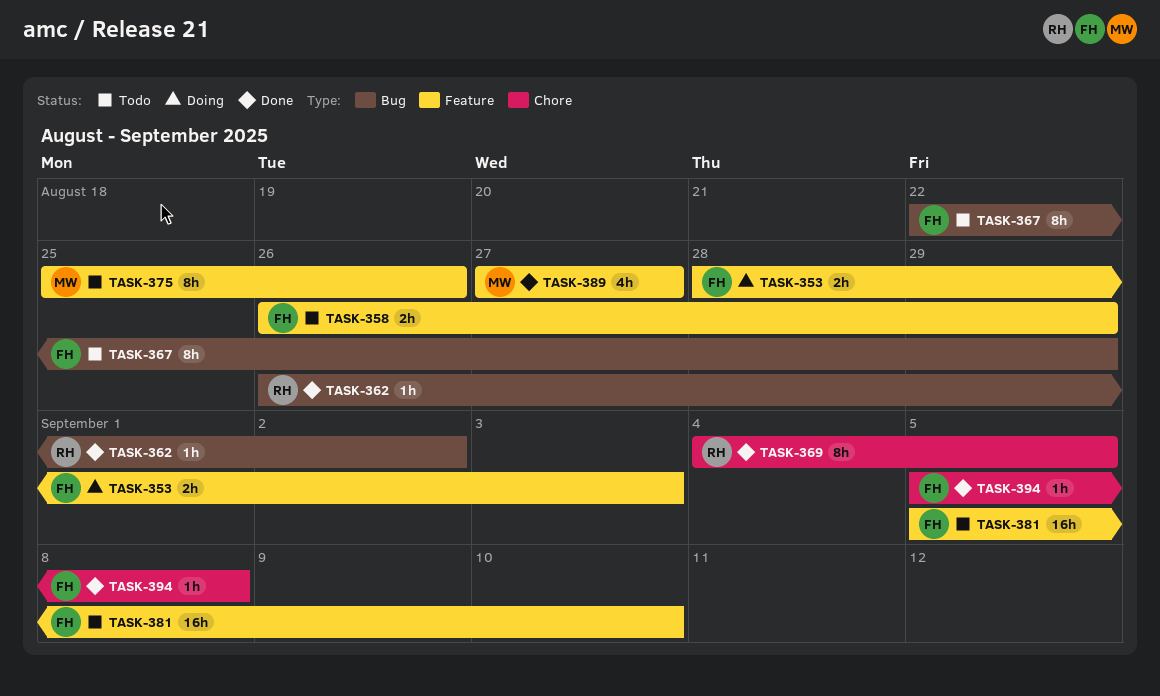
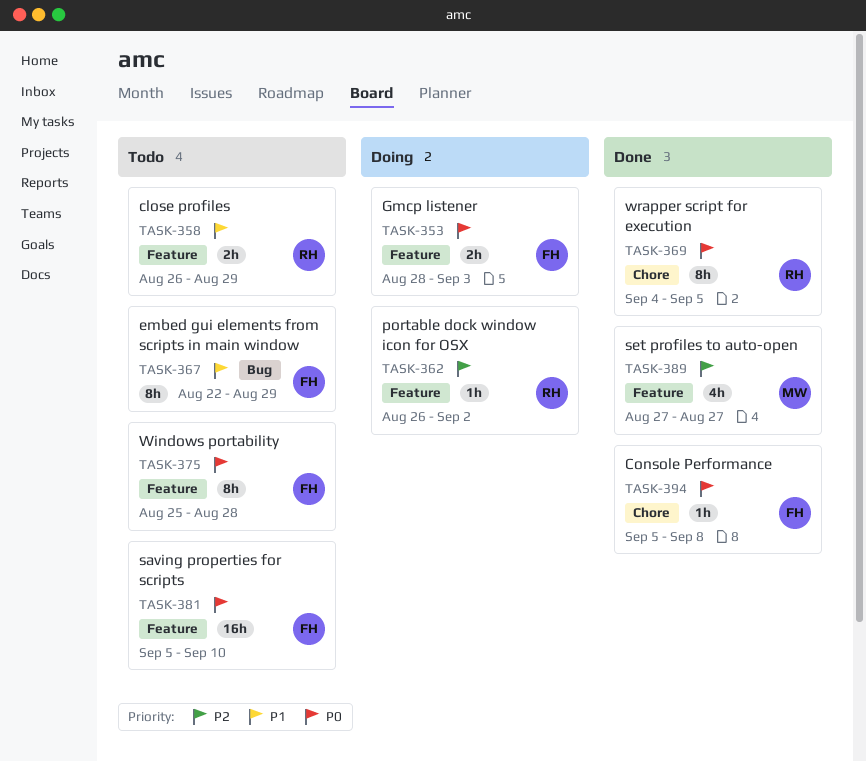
TASK-358, owner: FH -> RH
TASK-362, status: Done -> Doing
TASK-362, label: Bug -> Feature
TASK-375, owner: MW -> FH
TASK-375, due: Aug 26 -> Aug 28

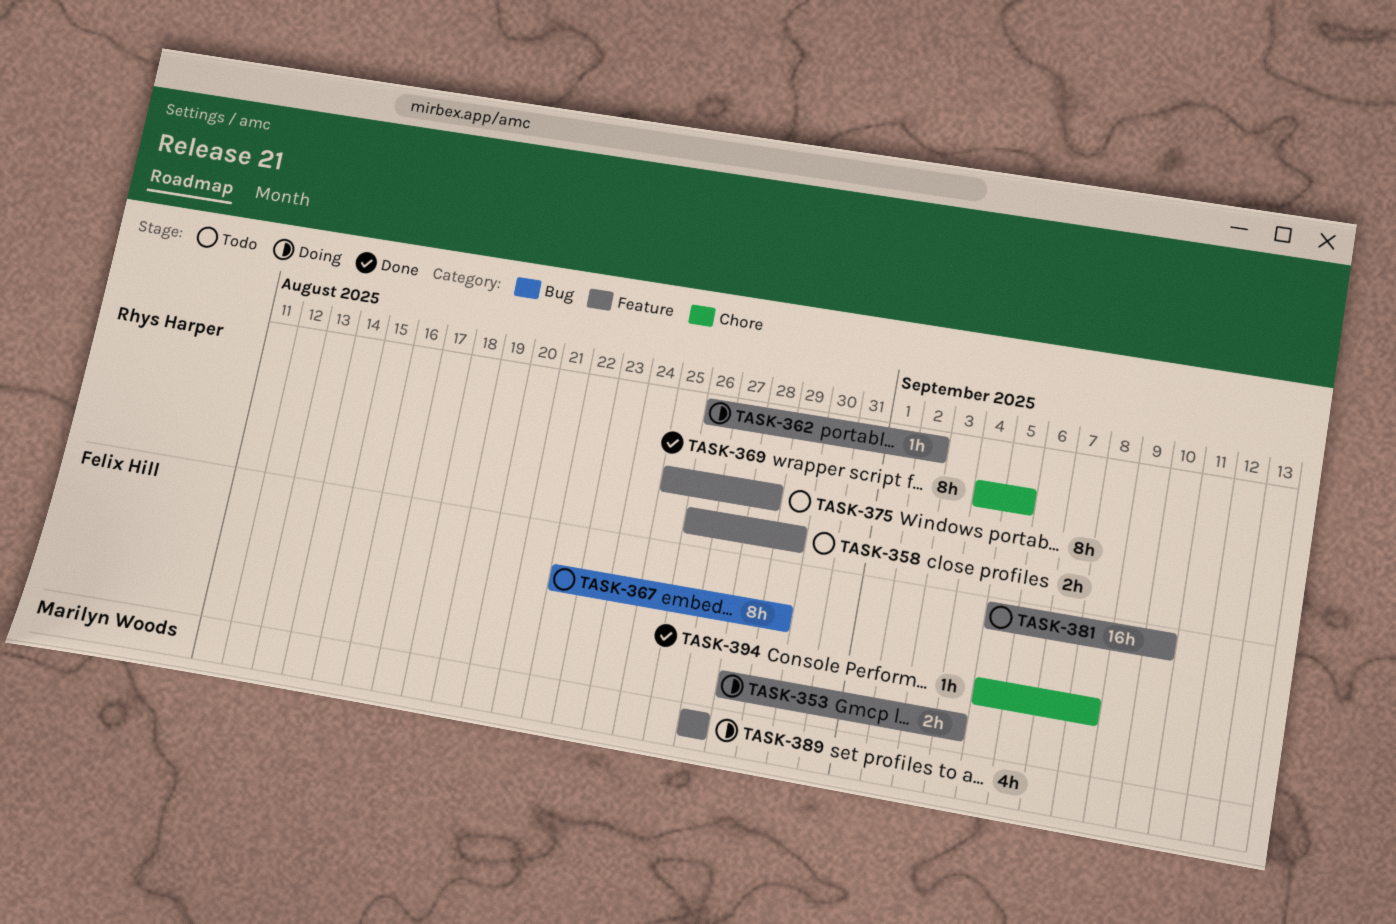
TASK-353, due: Sep 3 -> Sep 4
TASK-375, owner: Felix Hill -> Rhys Harper
TASK-389, status: Done -> Doing

